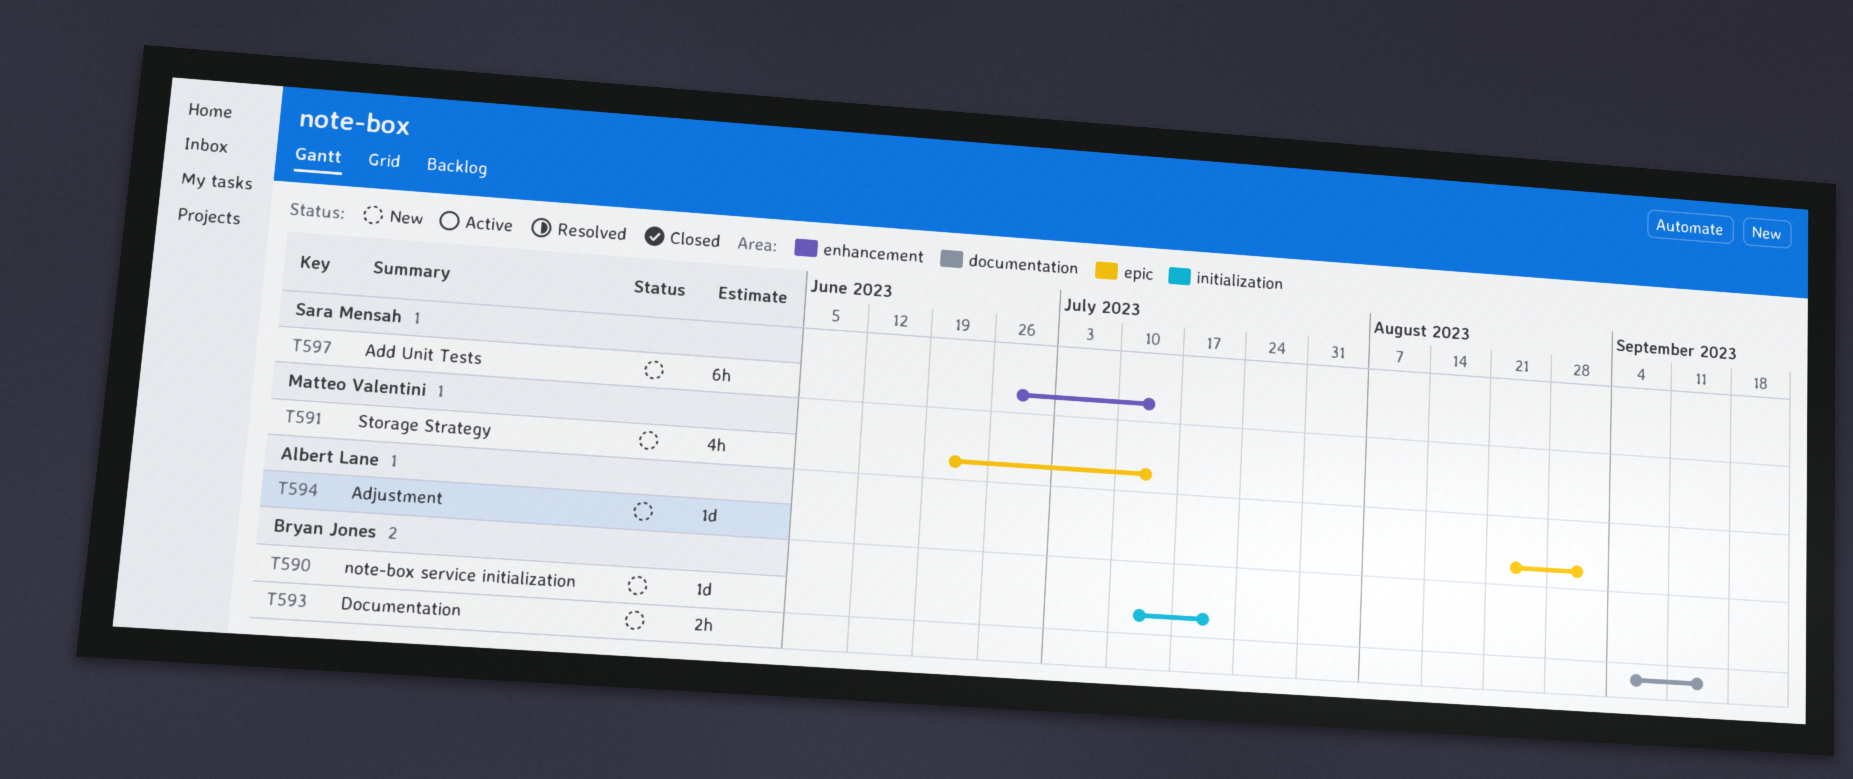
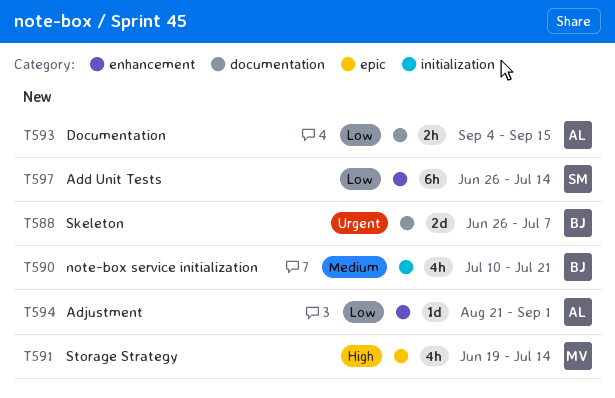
T588: none -> present
T590, estimate: 1d -> 4h
T593, owner: Bryan Jones -> Albert Lane
T594, label: epic -> enhancement

